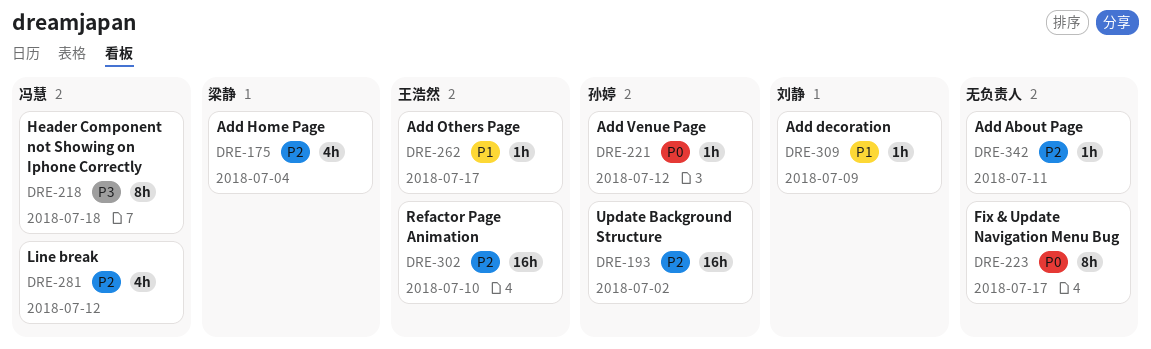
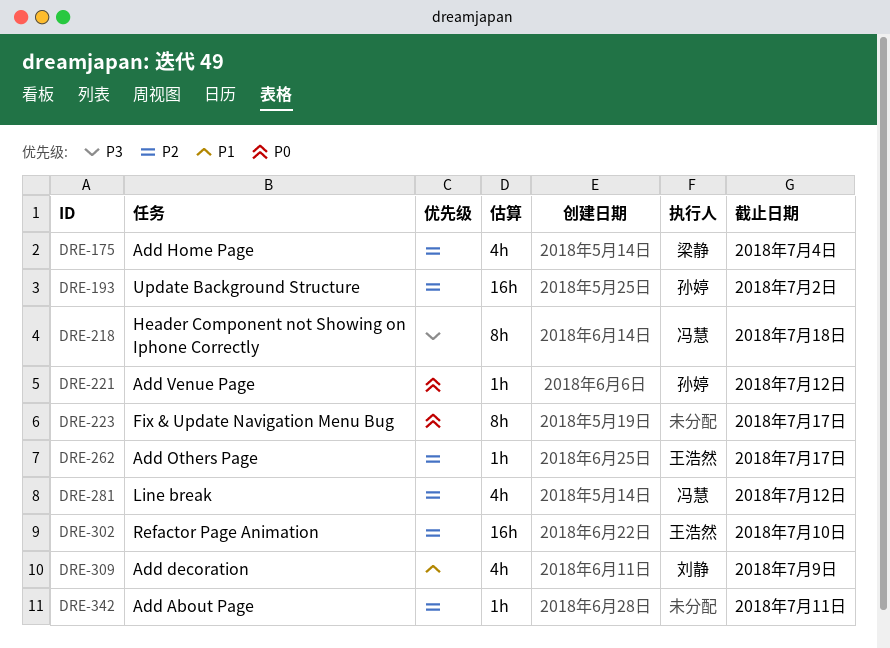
DRE-262, priority: P1 -> P2
DRE-309, estimate: 1h -> 4h

